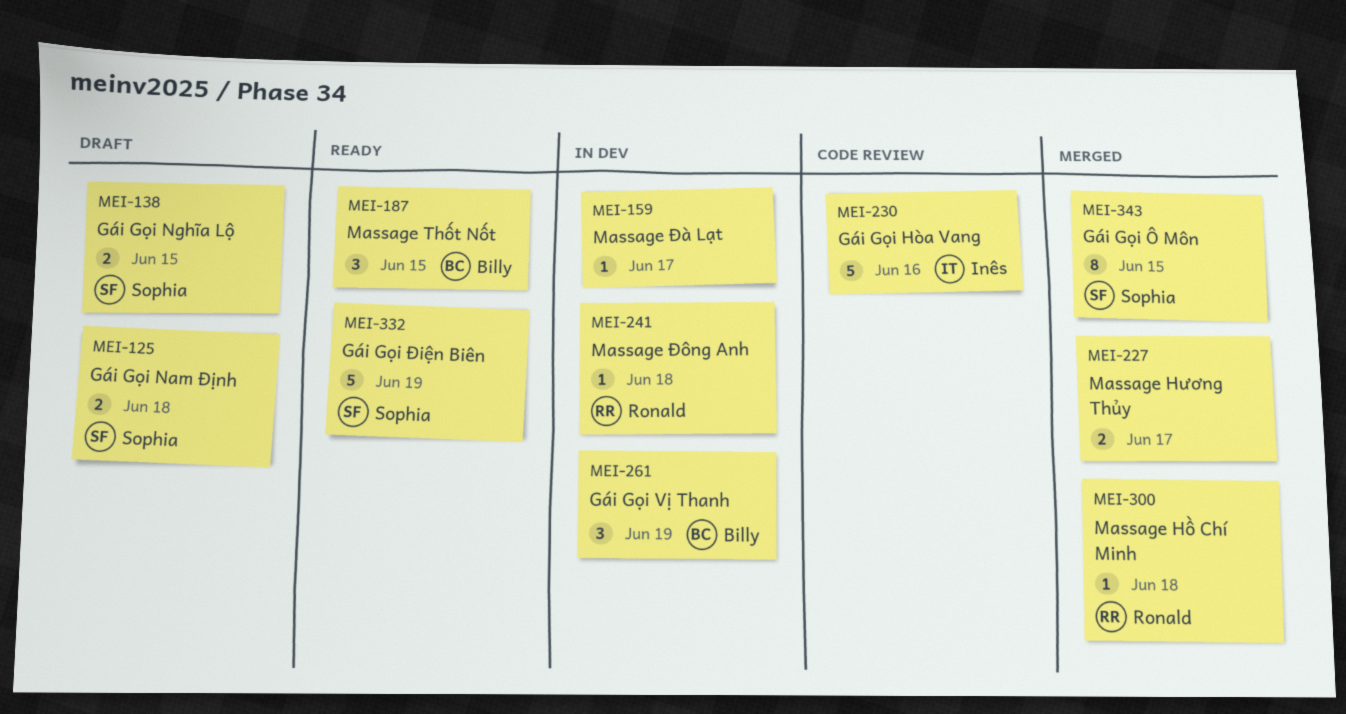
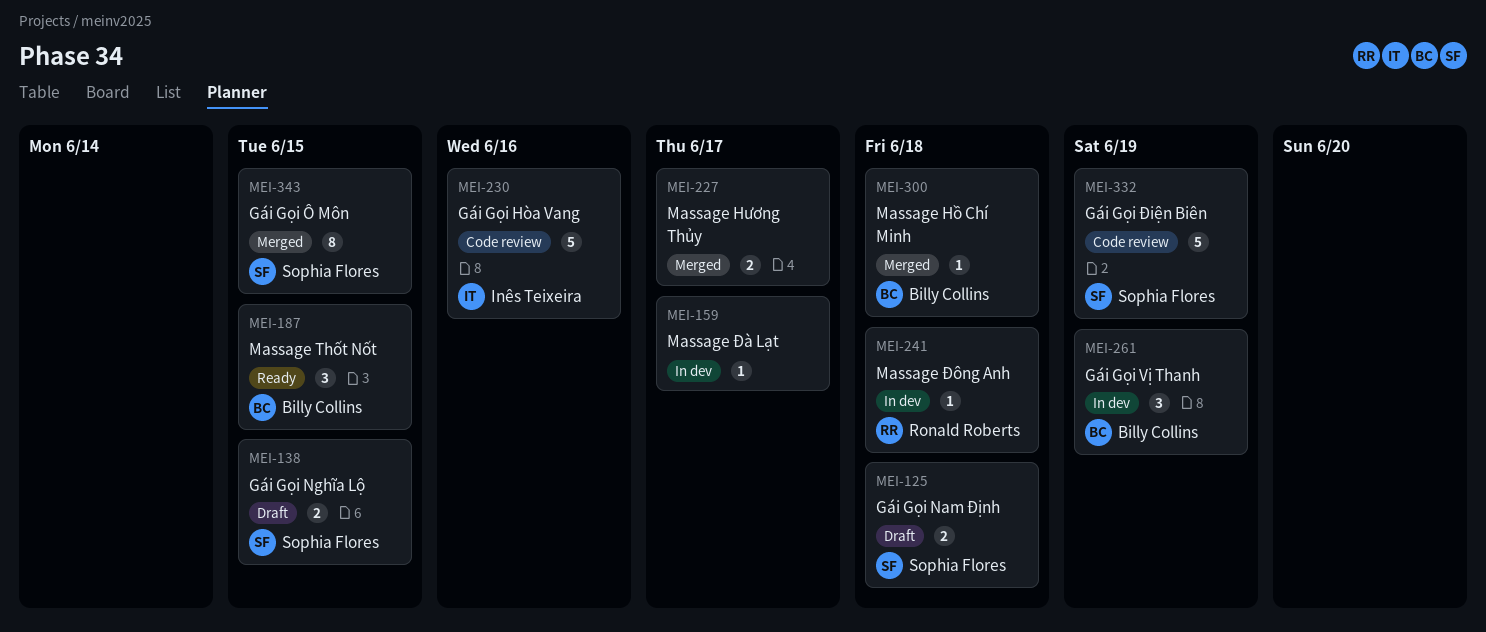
MEI-300, owner: Ronald Roberts -> Billy Collins
MEI-332, status: Ready -> Code review

